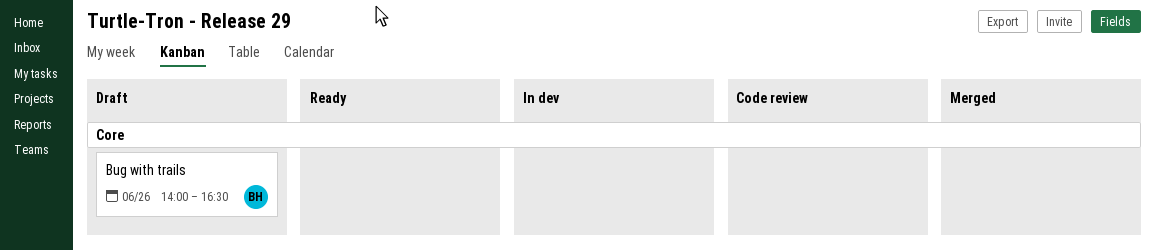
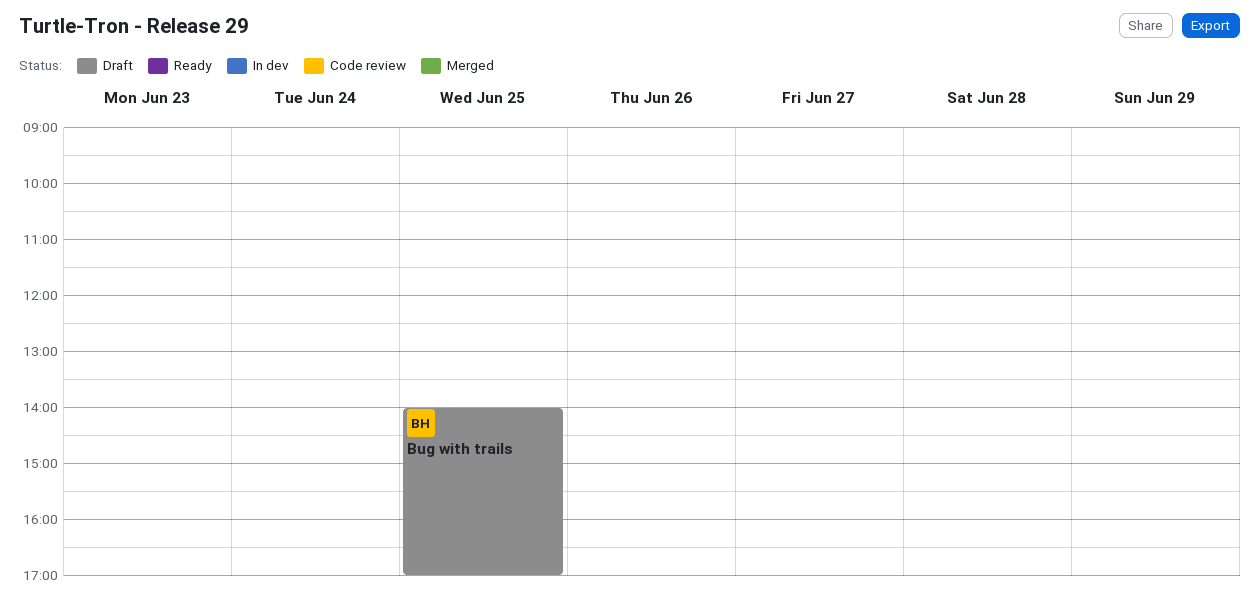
Bug with trails, day: Jun 26 -> Jun 25
Bug with trails, ends: 16:30 -> 17:00

